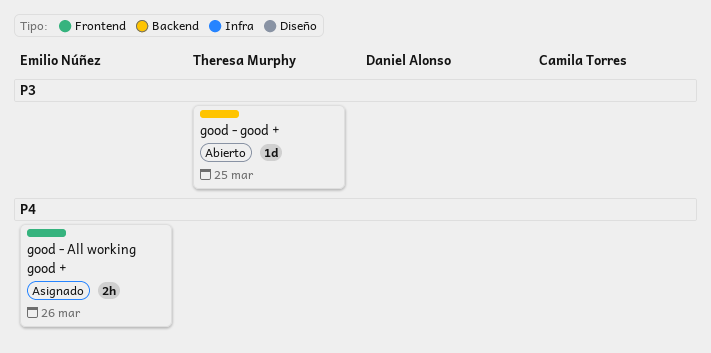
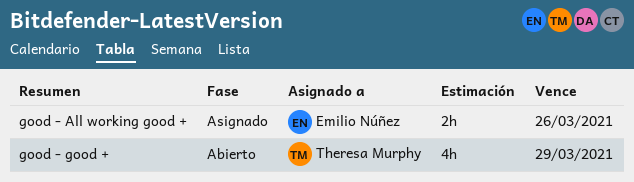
good - good +, estimate: 1d -> 4h
good - good +, due: Mar 25 -> Mar 29

